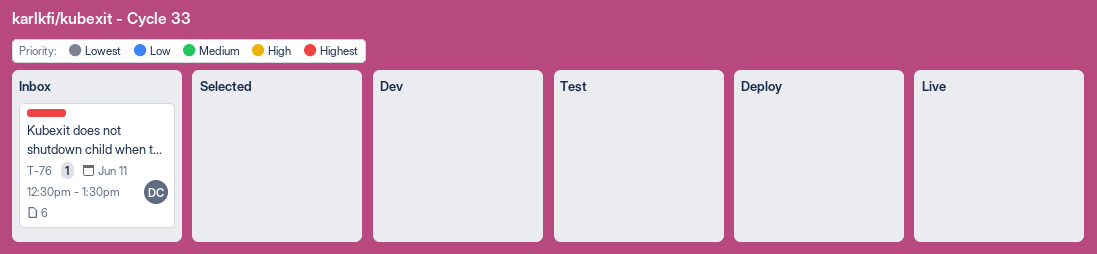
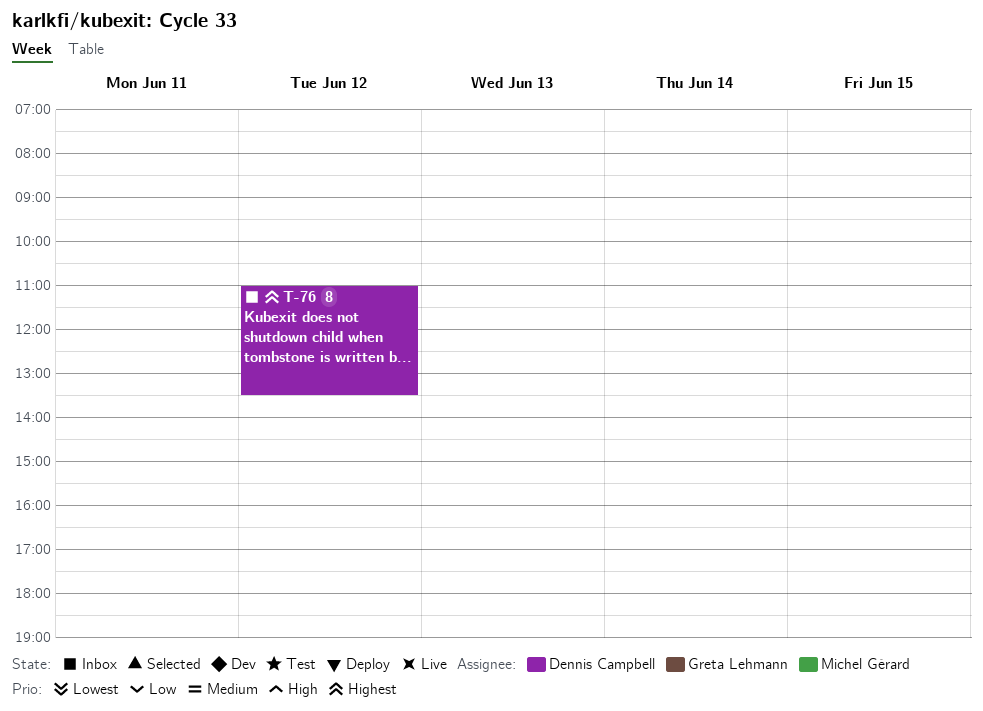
T-76, estimate: 1 -> 8
T-76, day: Jun 11 -> Jun 12
T-76, begins: 12:30 -> 11:00

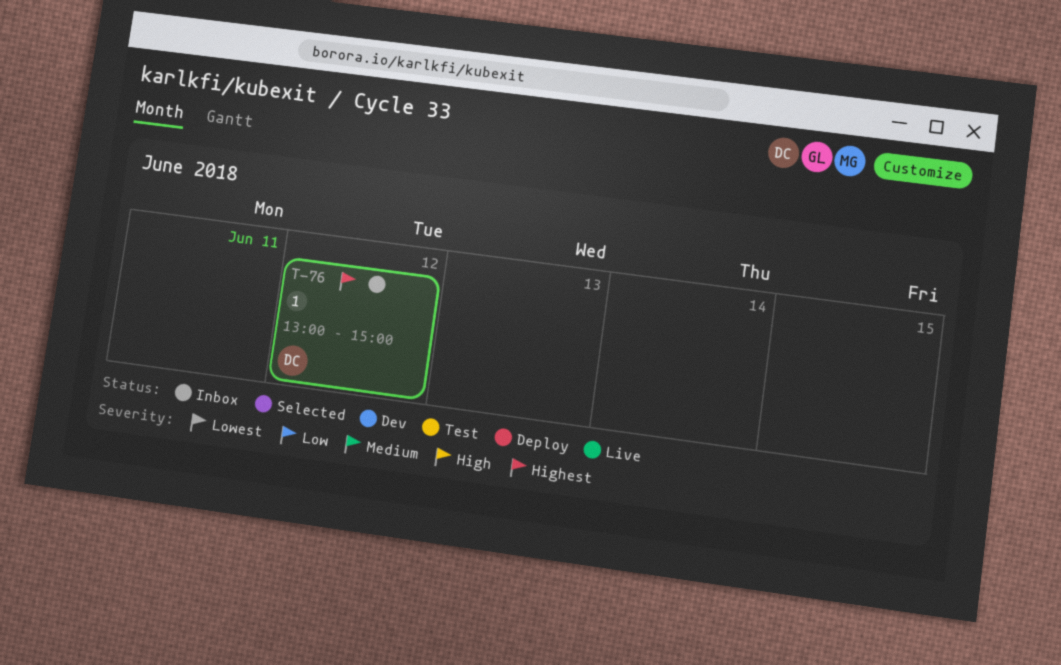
T-76, estimate: 8 -> 1
T-76, begins: 11:00 -> 13:00
T-76, ends: 13:30 -> 15:00

